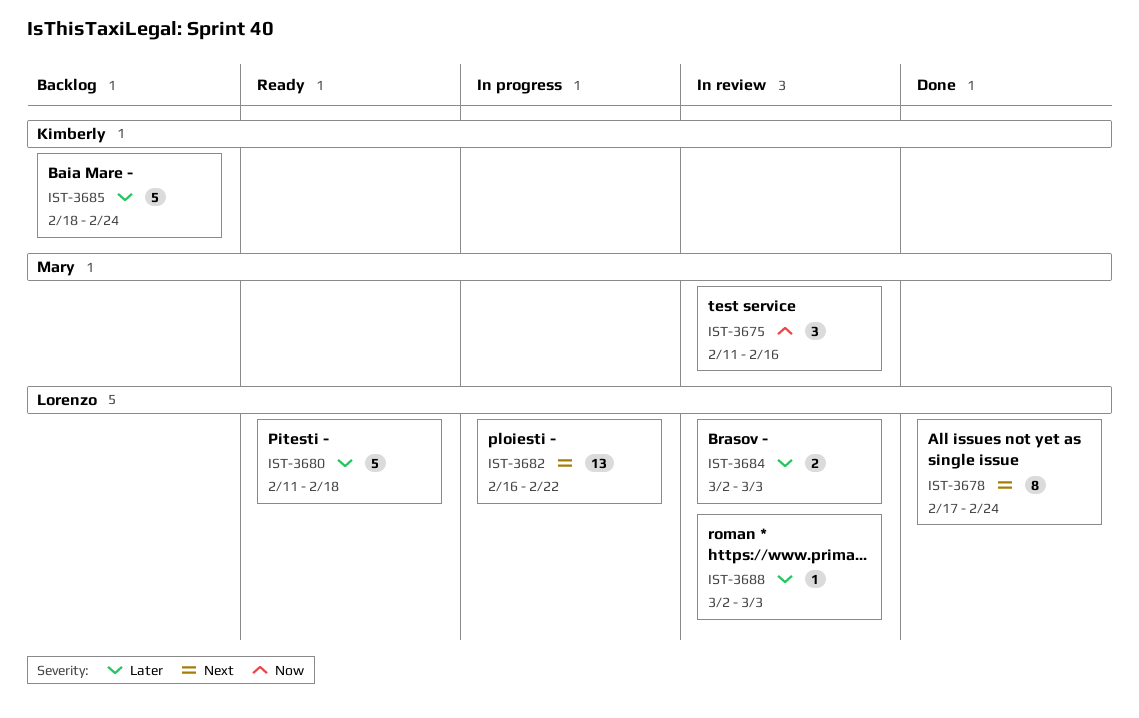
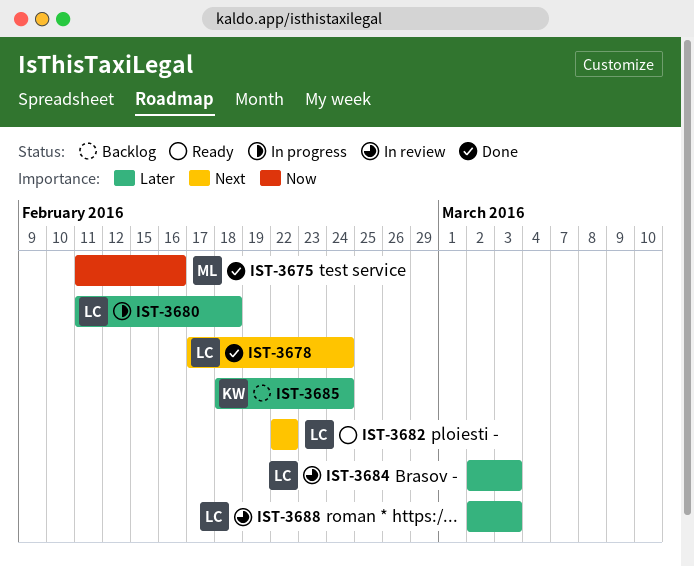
IST-3675, status: In review -> Done
IST-3680, status: Ready -> In progress
IST-3682, status: In progress -> Ready
IST-3682, start: Feb 16 -> Feb 22

